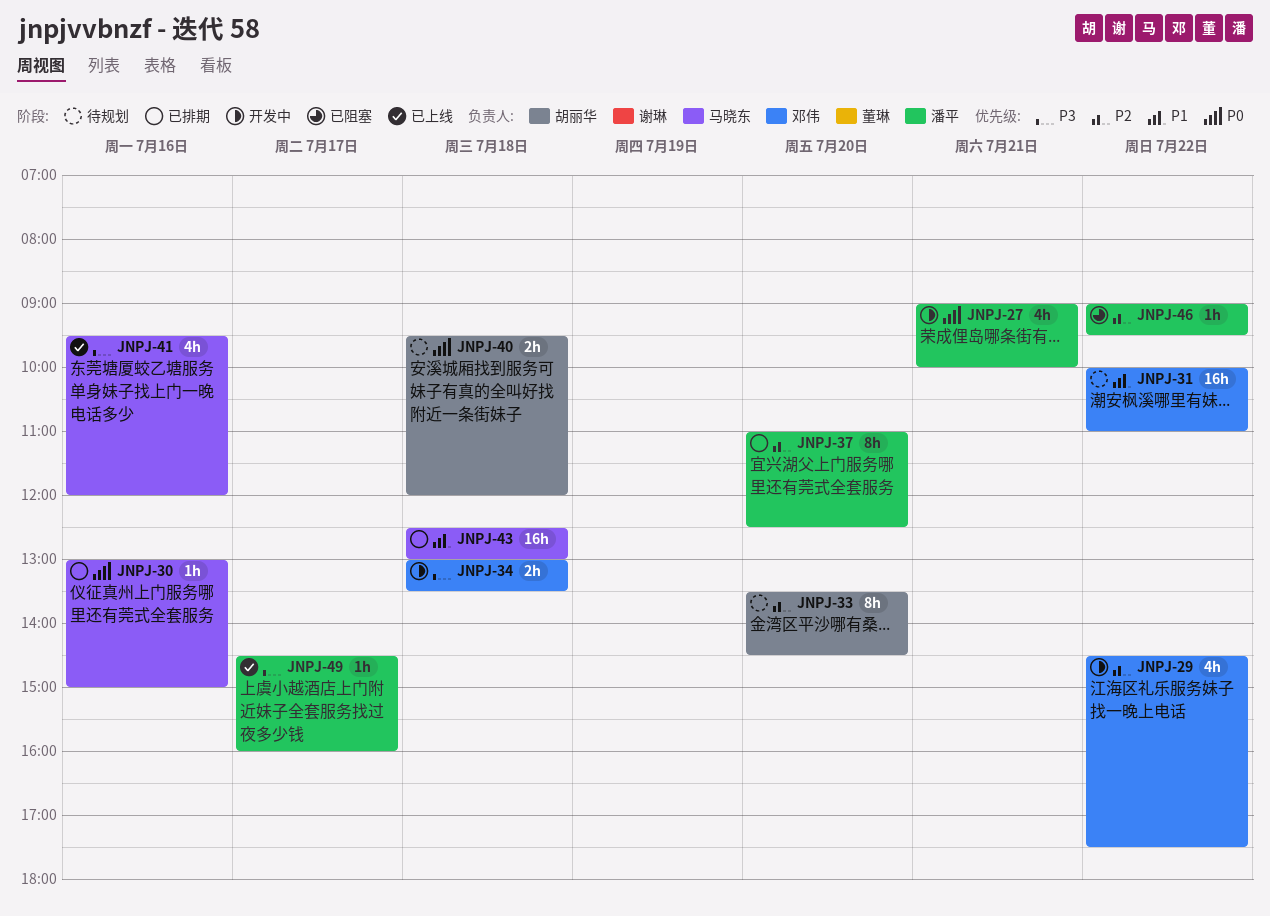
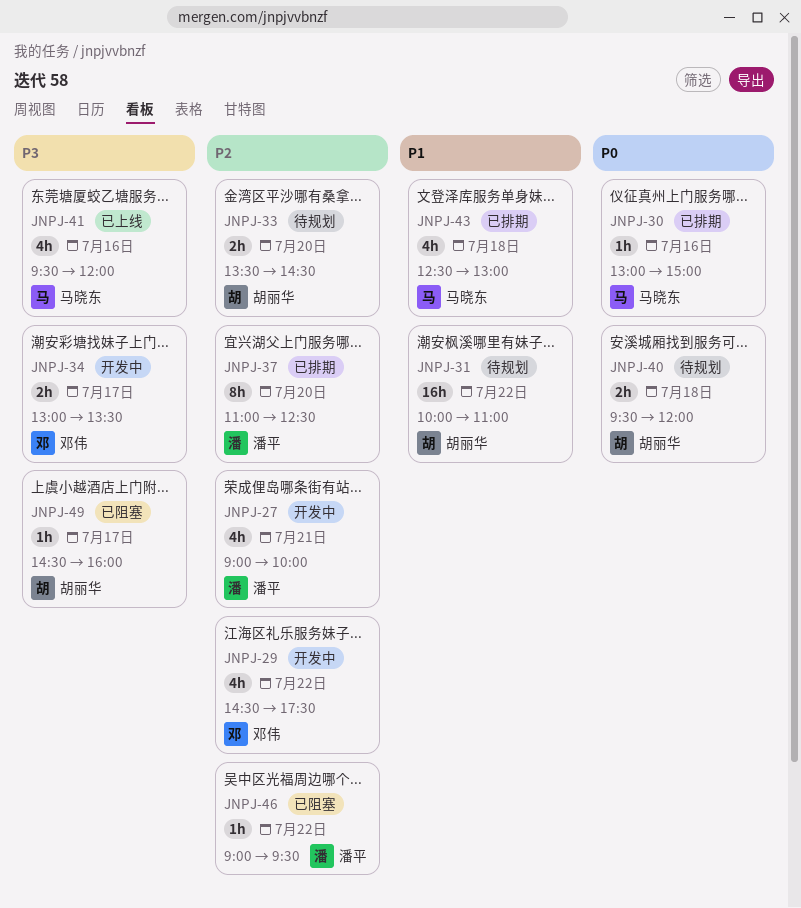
JNPJ-27, priority: P0 -> P2
JNPJ-31, owner: 邓伟 -> 胡丽华
JNPJ-33, estimate: 8h -> 2h
JNPJ-34, day: Jul 18 -> Jul 17
JNPJ-43, estimate: 16h -> 4h
JNPJ-49, status: 已上线 -> 已阻塞
JNPJ-49, owner: 潘平 -> 胡丽华

